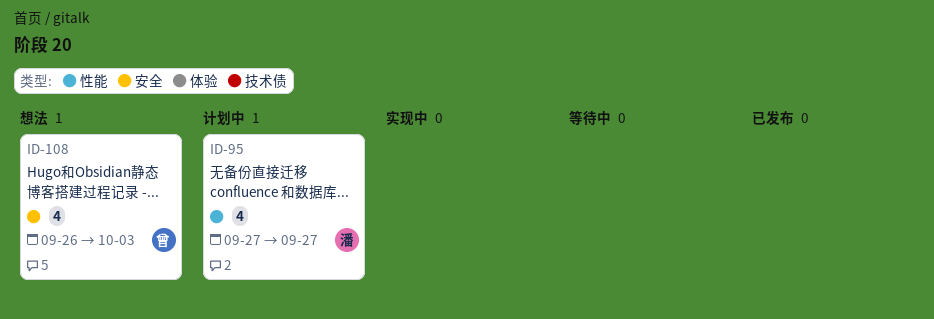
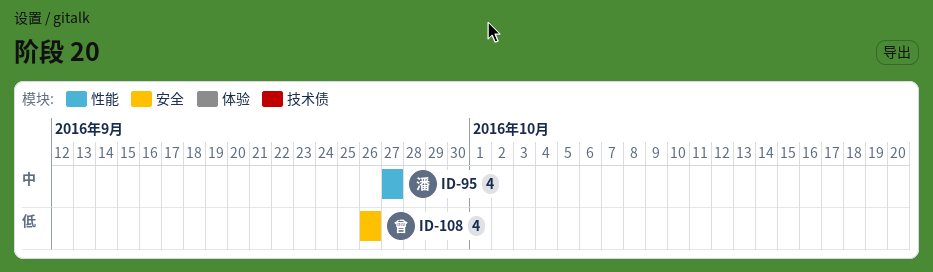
ID-108, due: Oct 3 -> Sep 26

